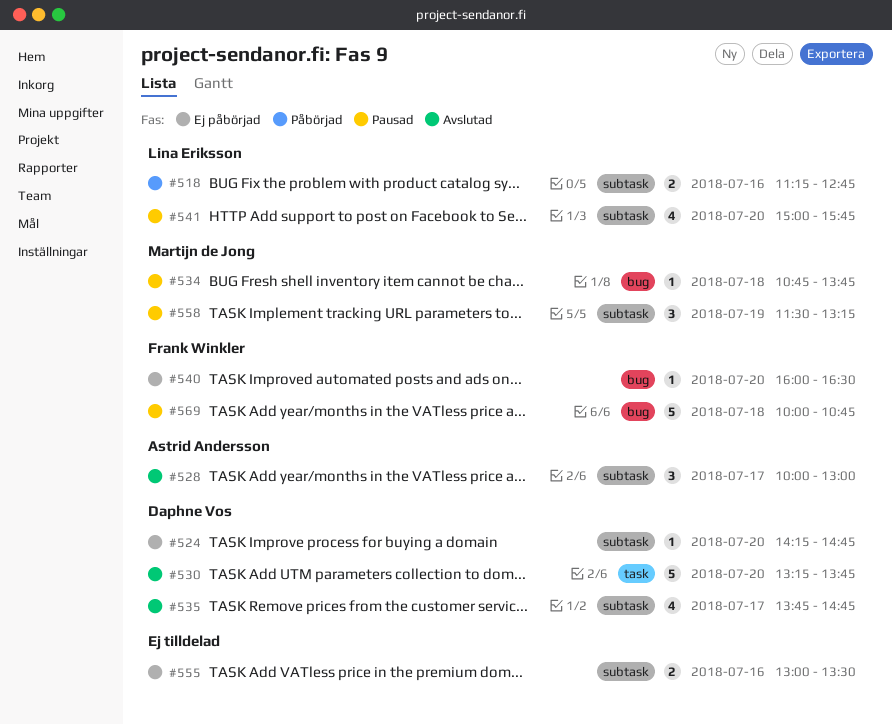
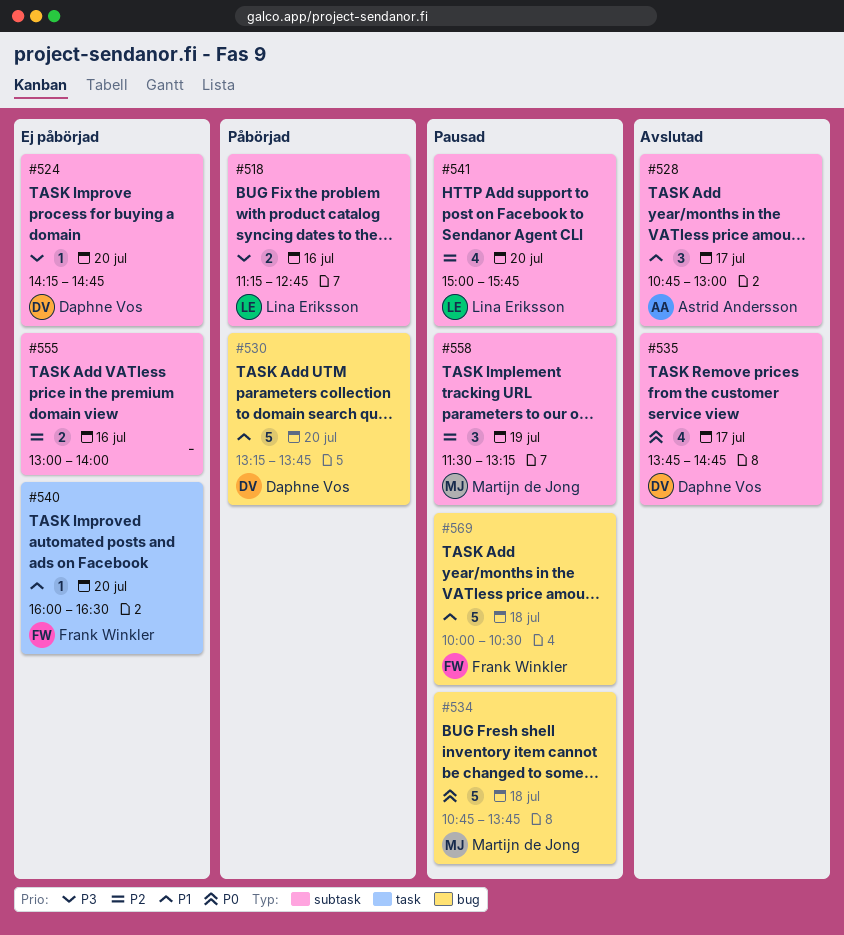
#528, begins: 10:00 -> 10:45
#530, status: Avslutad -> Påbörjad
#530, label: task -> bug
#534, estimate: 1 -> 5
#540, label: bug -> task
#555, ends: 13:30 -> 14:00
#569, ends: 10:45 -> 10:30

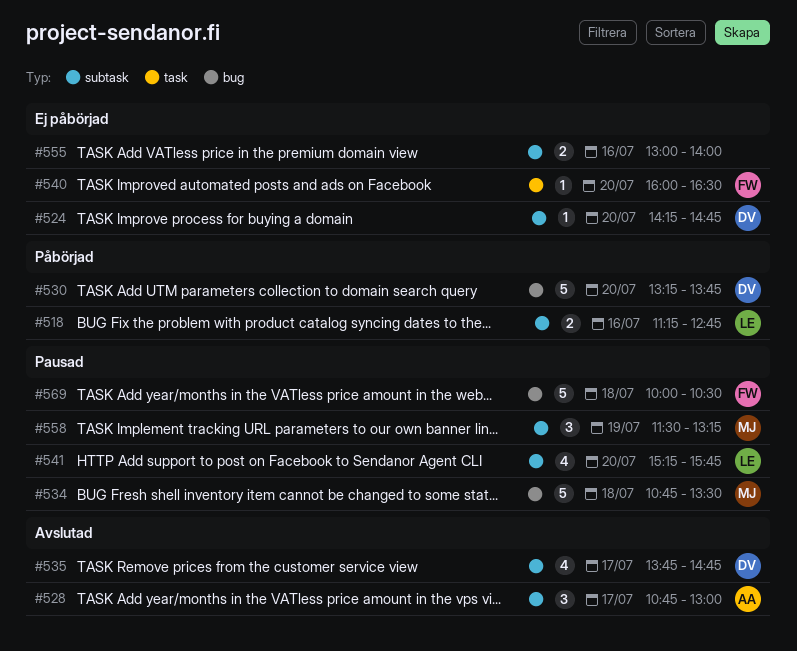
#534, ends: 13:45 -> 13:30
#541, begins: 15:00 -> 15:15

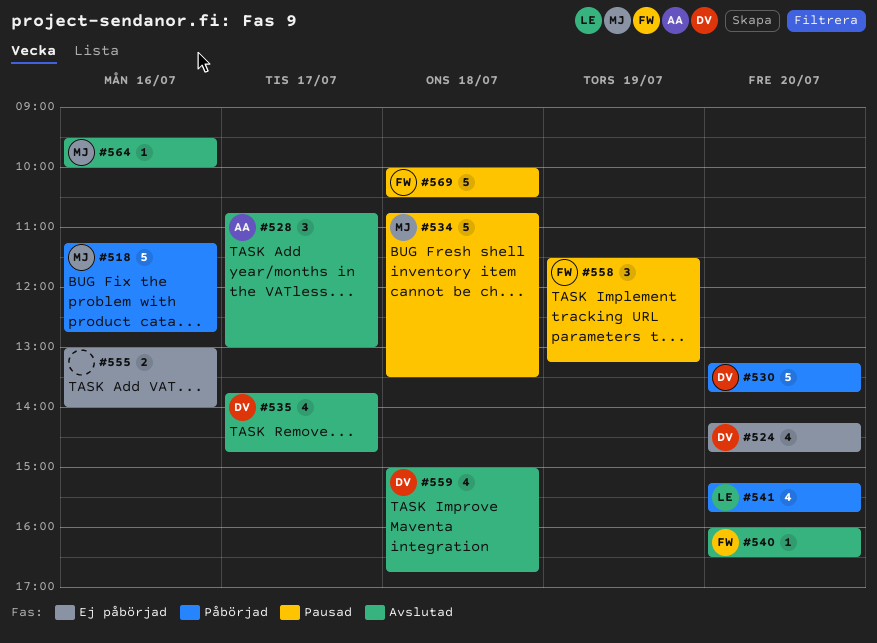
#518, owner: LE -> MJ
#518, estimate: 2 -> 5
#524, estimate: 1 -> 4
#540, status: Ej påbörjad -> Avslutad
#541, status: Pausad -> Påbörjad
#558, owner: MJ -> FW
#559: none -> present
#564: none -> present

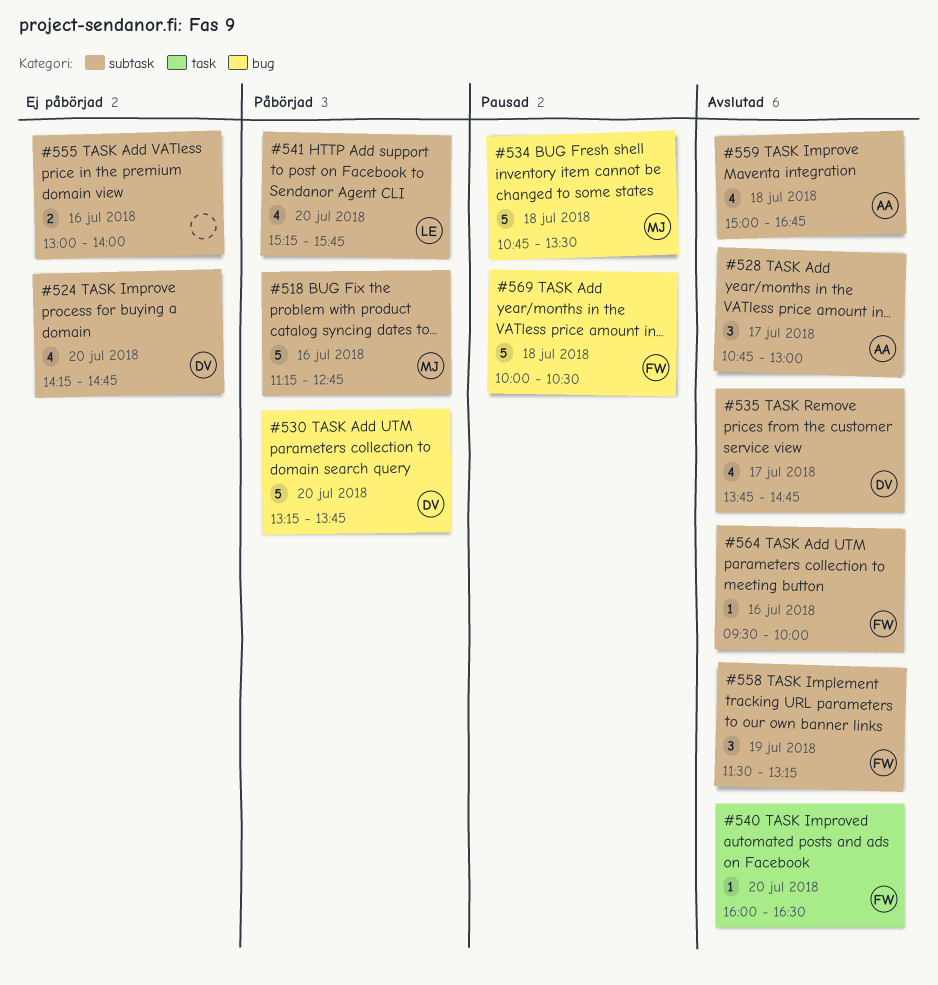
#558, status: Pausad -> Avslutad
#559, owner: DV -> AA
#564, owner: MJ -> FW

